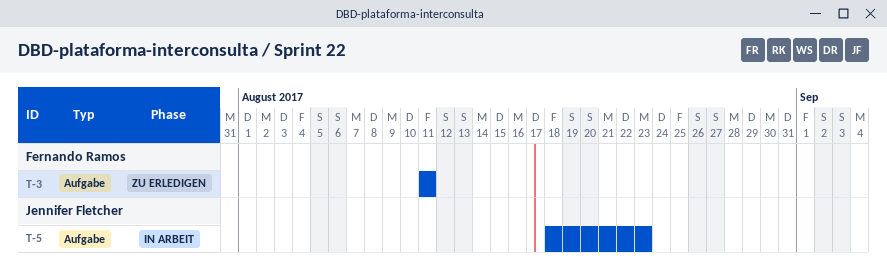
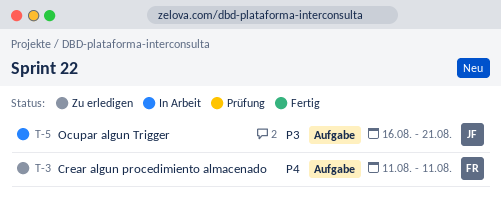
T-5, start: Aug 18 -> Aug 16
T-5, due: Aug 23 -> Aug 21

